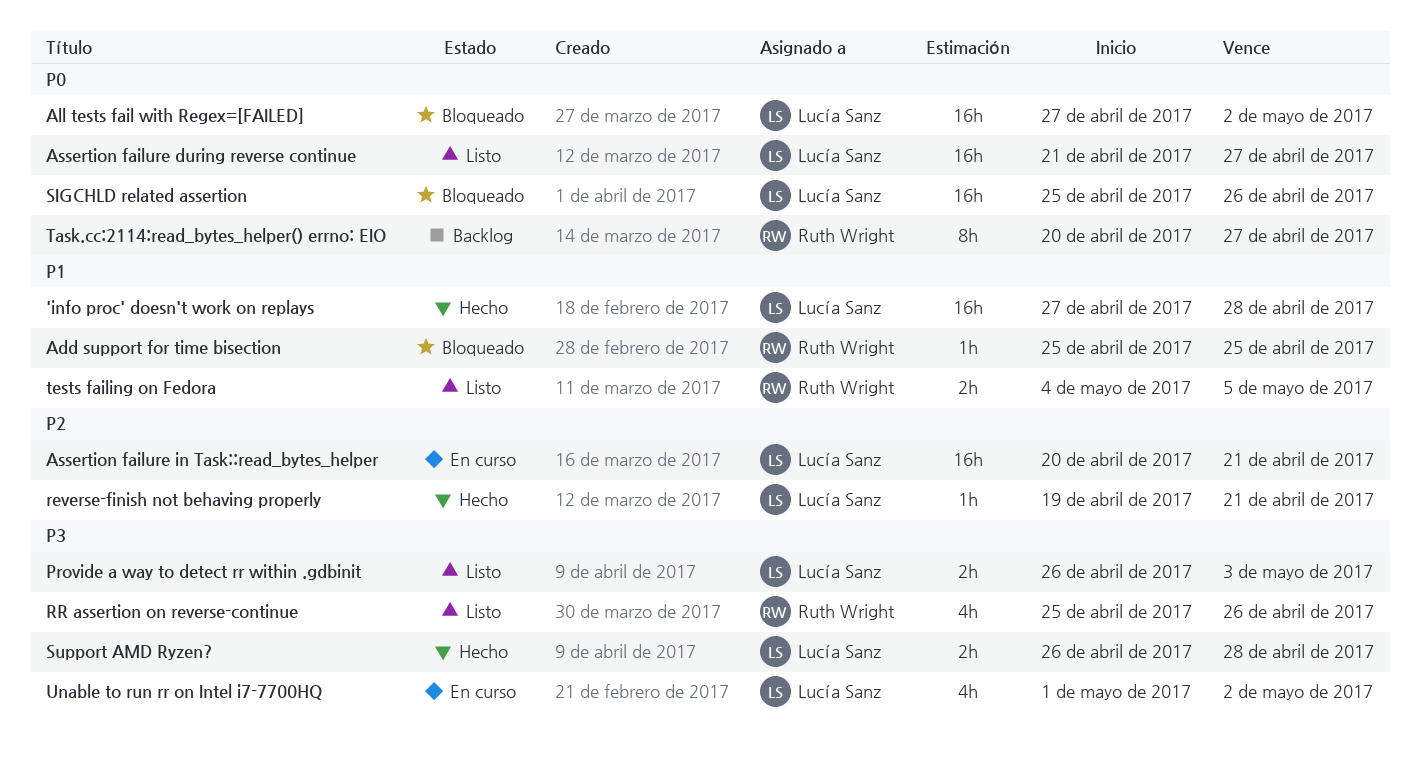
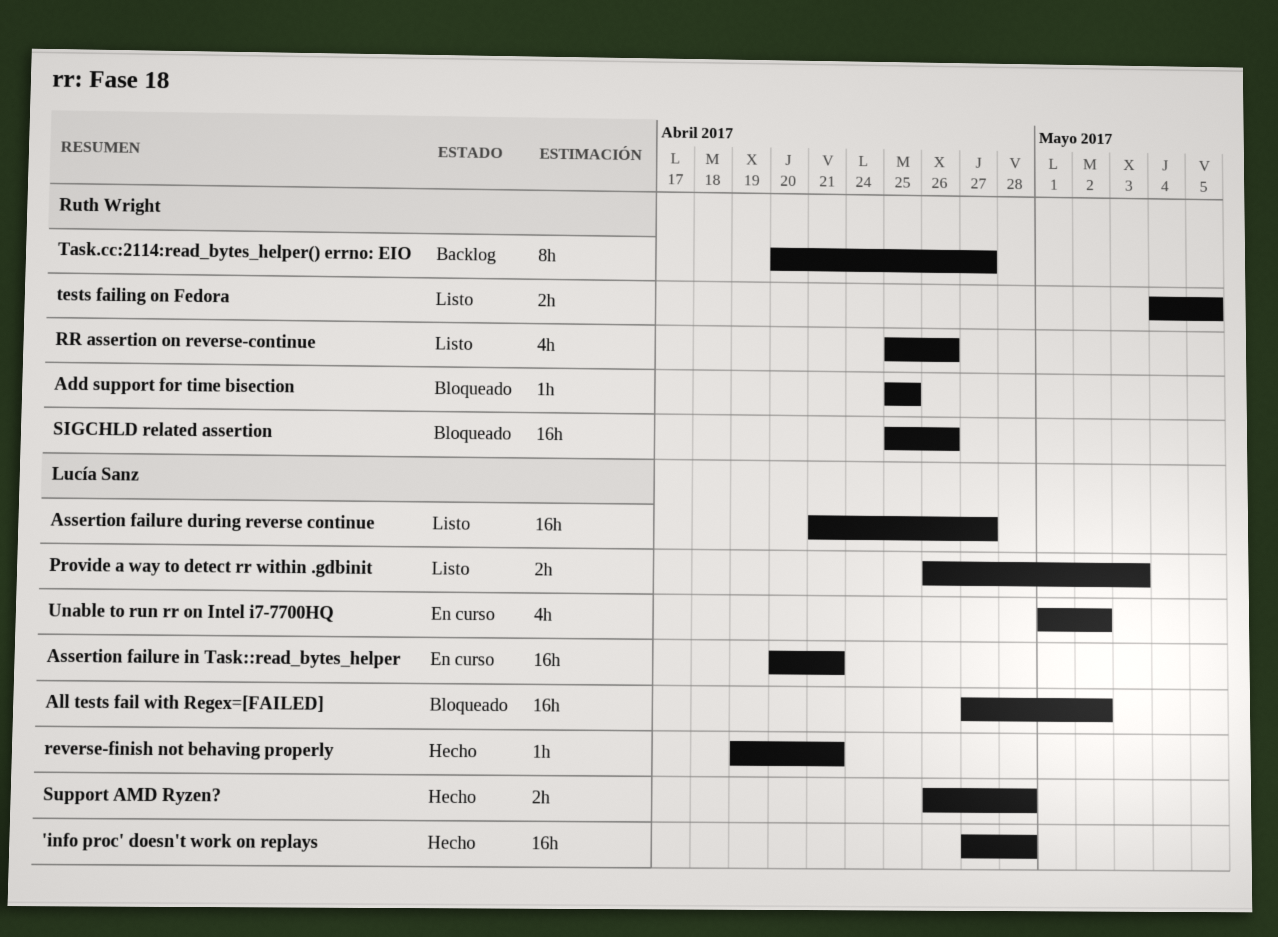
SIGCHLD related assertion, owner: Lucía Sanz -> Ruth Wright

